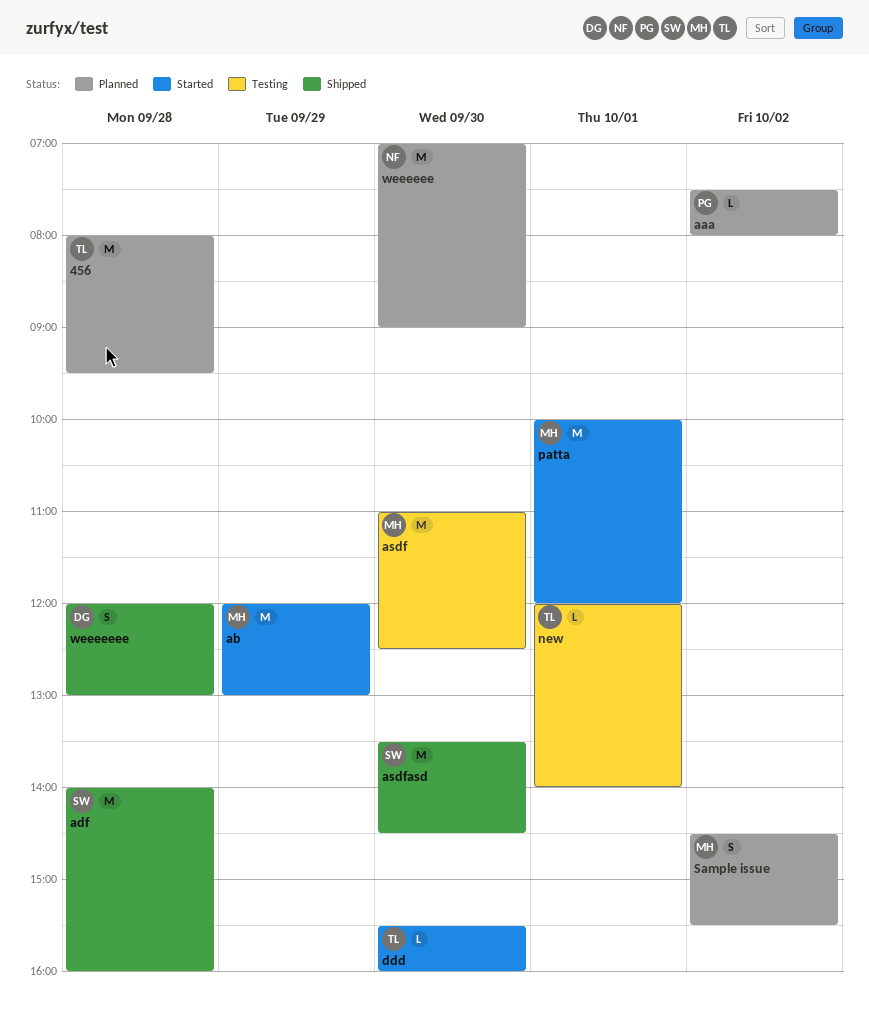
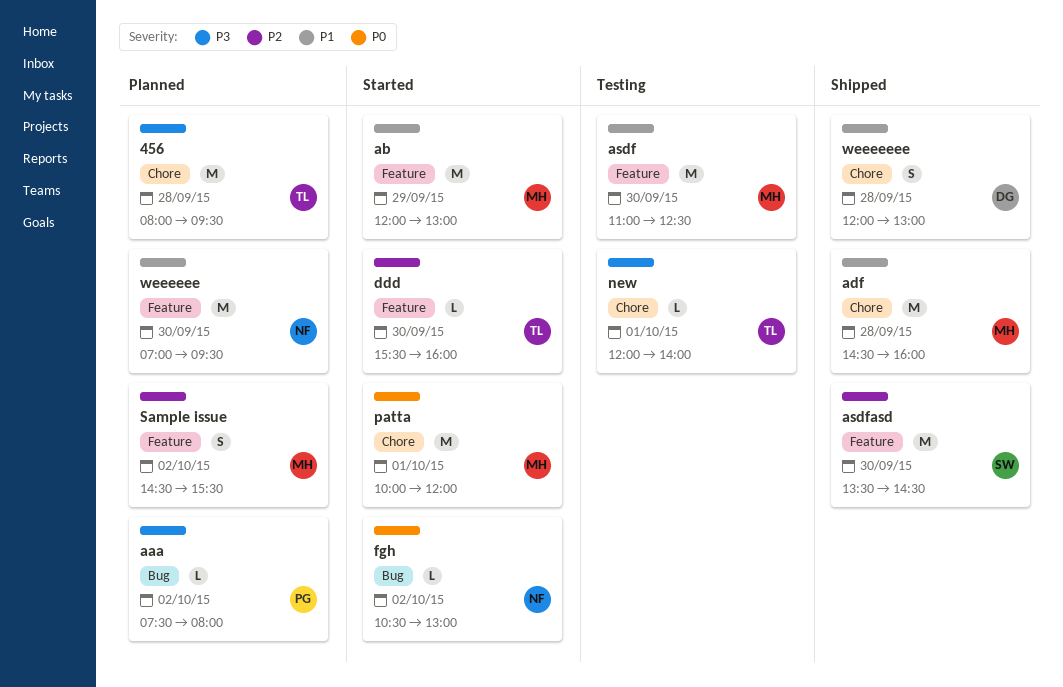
adf, owner: SW -> MH
adf, begins: 14:00 -> 14:30
fgh: none -> present
weeeeee, ends: 09:00 -> 09:30

